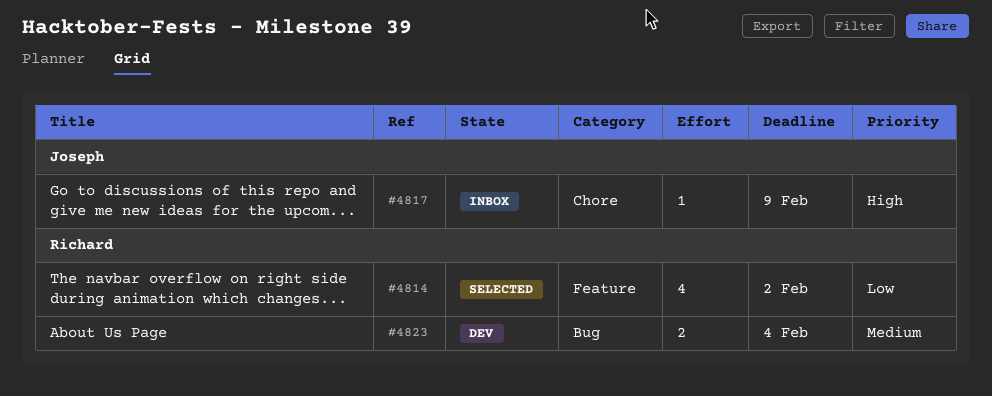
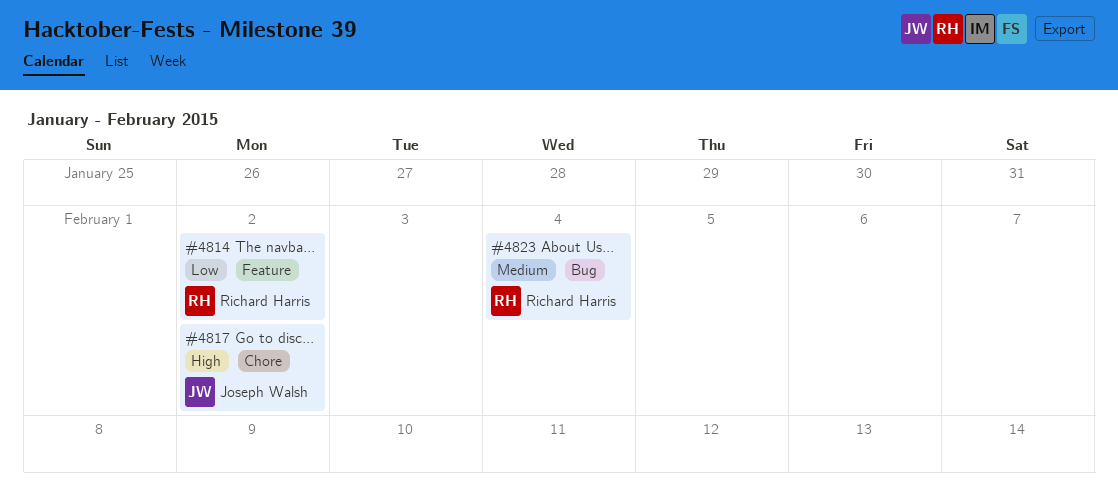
#4817, due: Feb 9 -> Feb 2

